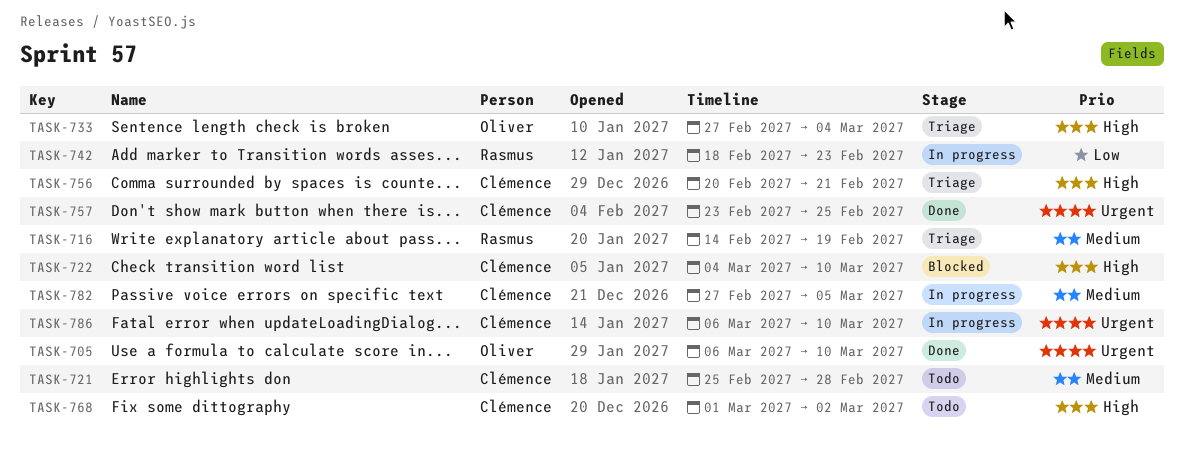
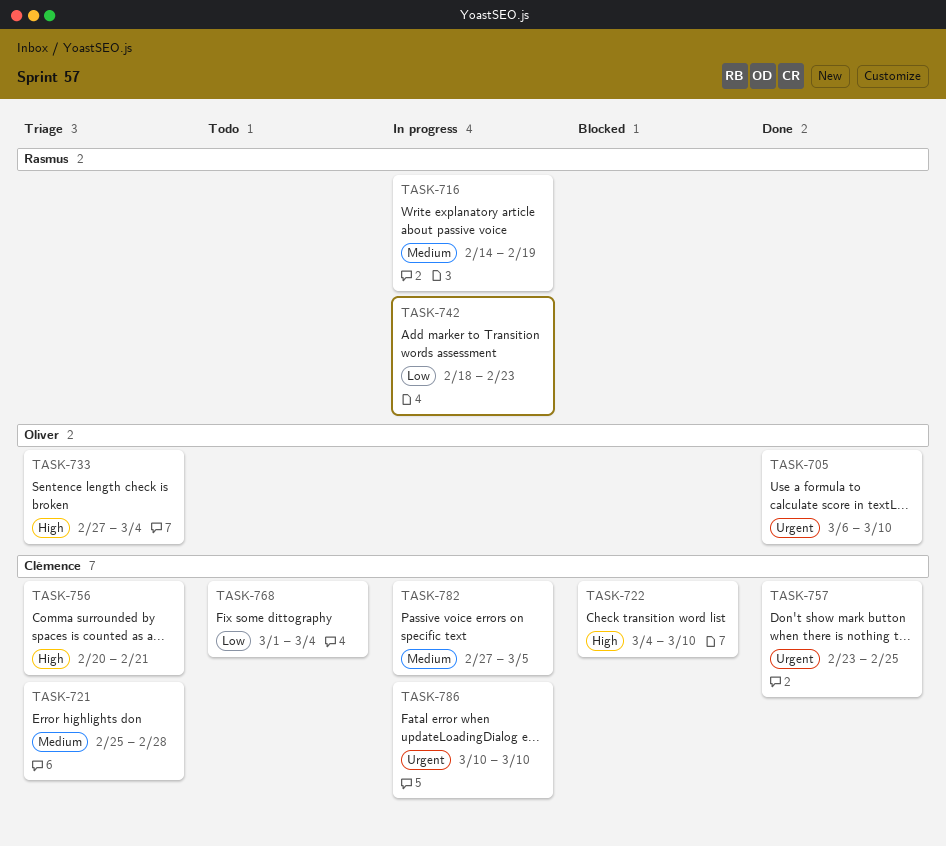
TASK-716, status: Triage -> In progress
TASK-721, status: Todo -> Triage
TASK-768, priority: High -> Low
TASK-768, due: Mar 2 -> Mar 4
TASK-786, start: Mar 6 -> Mar 10

